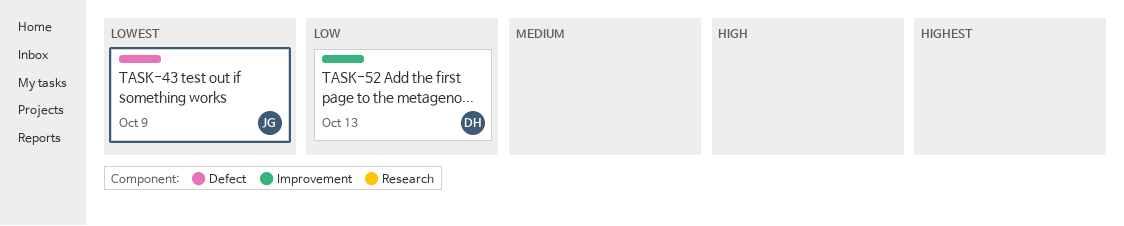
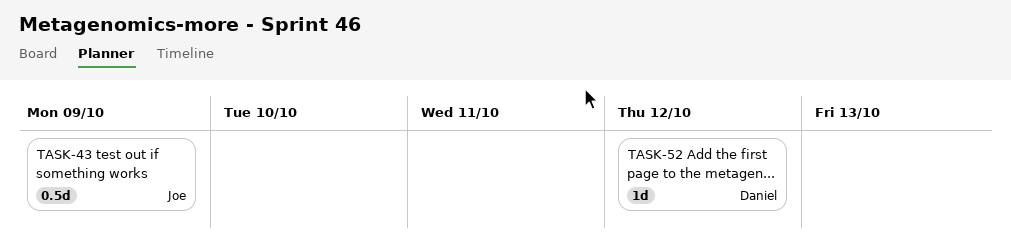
TASK-52, due: Oct 13 -> Oct 12

